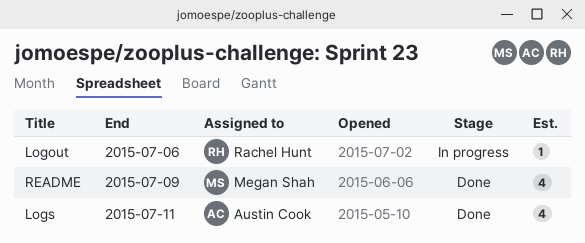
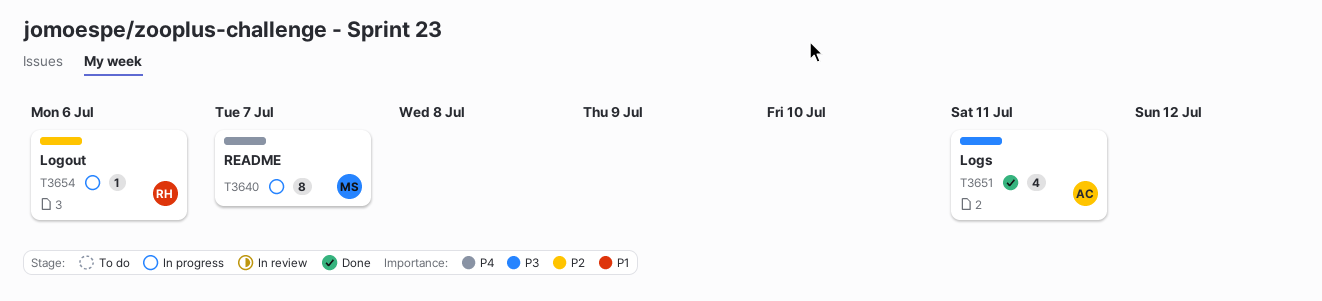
README, status: Done -> In progress
README, estimate: 4 -> 8
README, due: Jul 9 -> Jul 7

